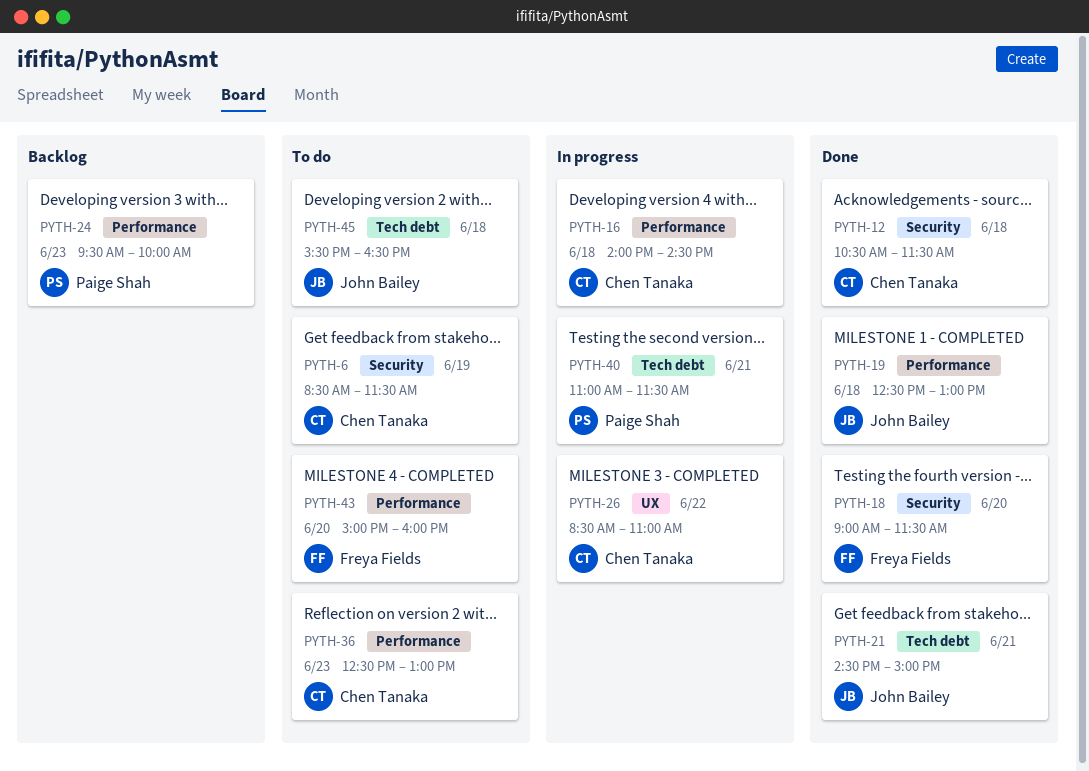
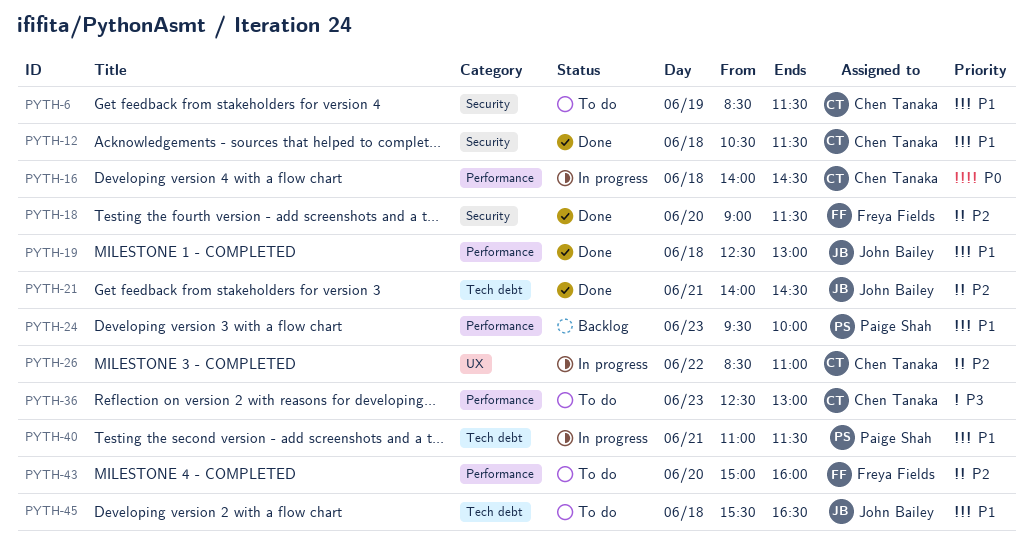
PYTH-21, begins: 14:30 -> 14:00
PYTH-21, ends: 15:00 -> 14:30

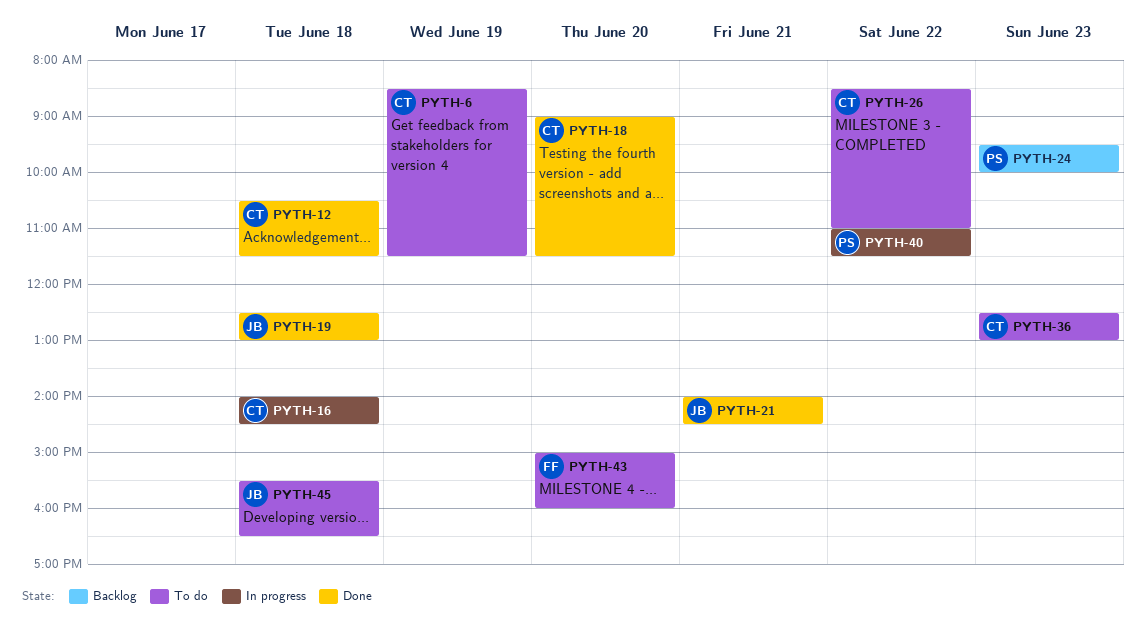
PYTH-18, owner: Freya Fields -> Chen Tanaka
PYTH-26, status: In progress -> To do
PYTH-40, day: Jun 21 -> Jun 22

